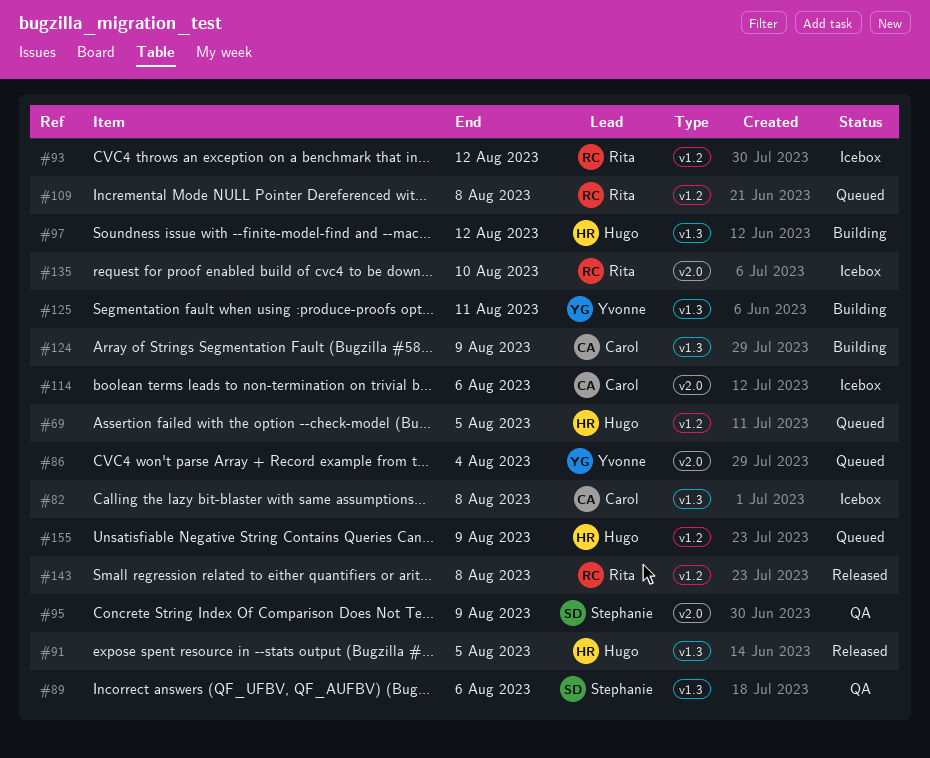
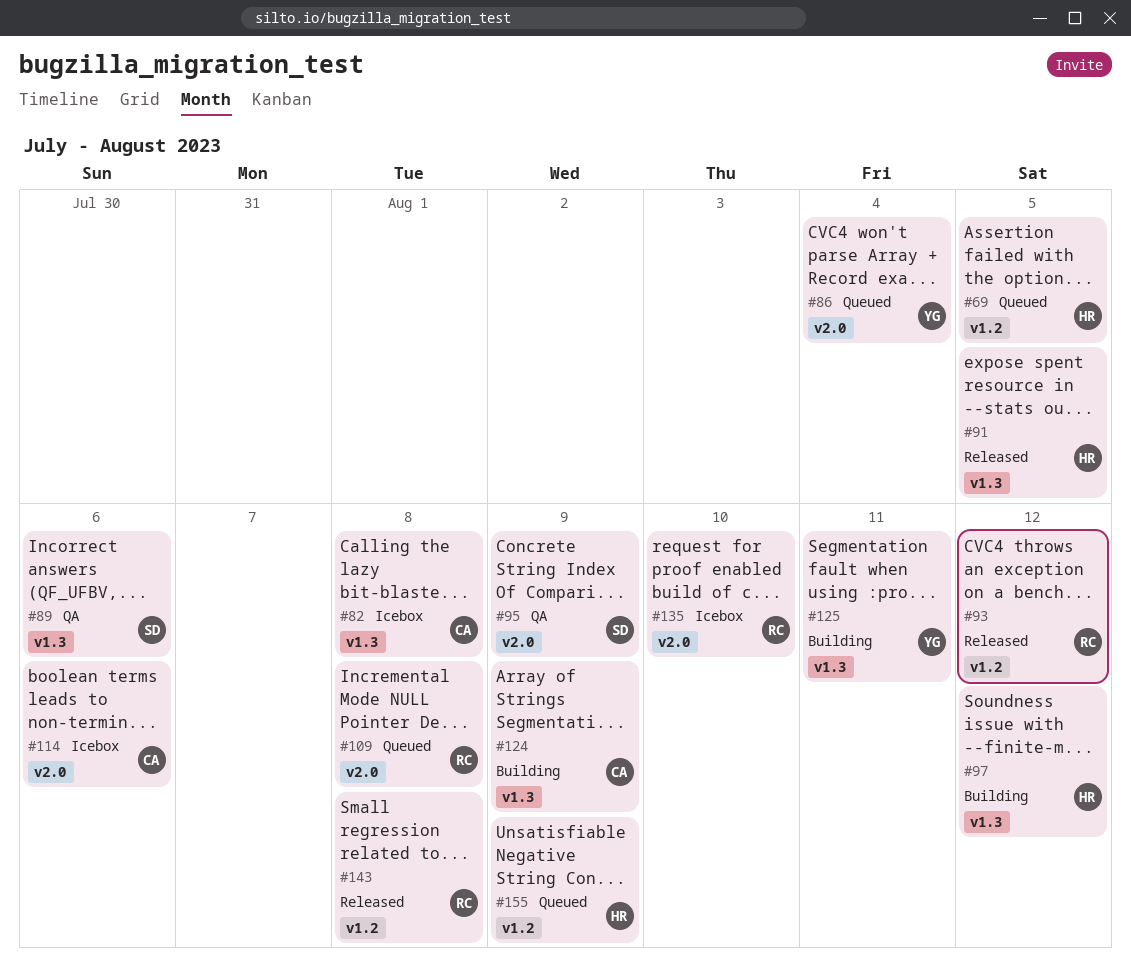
#93, status: Icebox -> Released
#109, label: v1.2 -> v2.0

